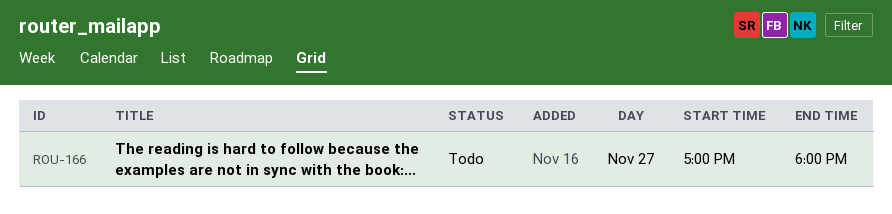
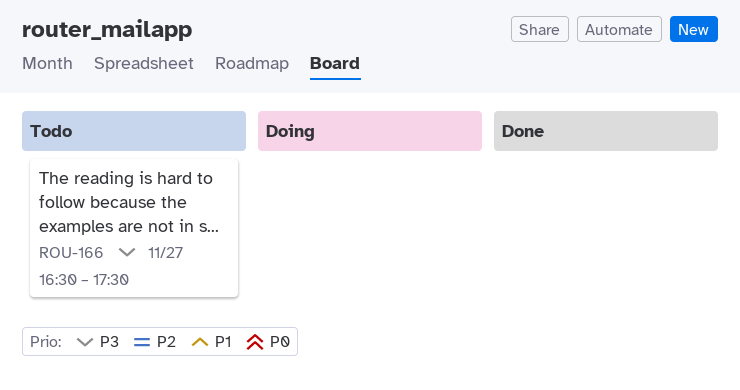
ROU-166, begins: 17:00 -> 16:30
ROU-166, ends: 18:00 -> 17:30

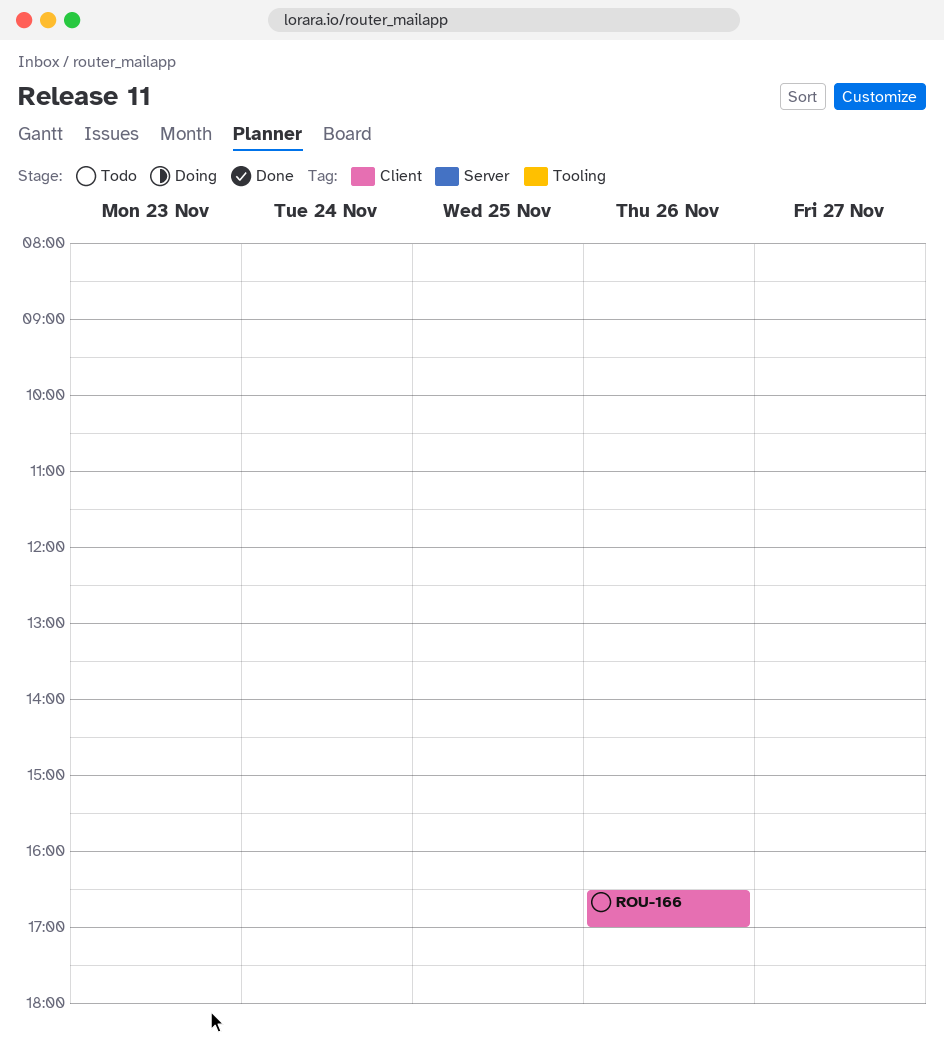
ROU-166, day: Nov 27 -> Nov 26
ROU-166, ends: 17:30 -> 17:00

